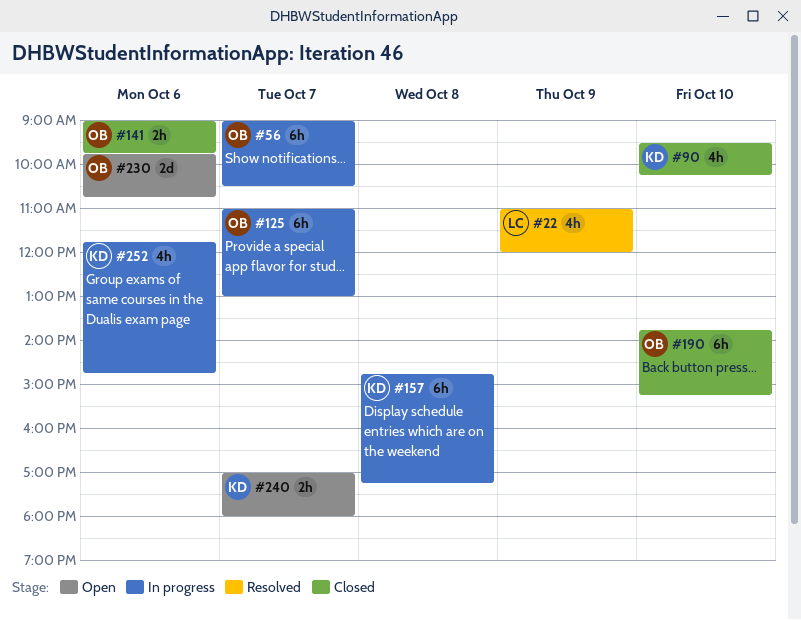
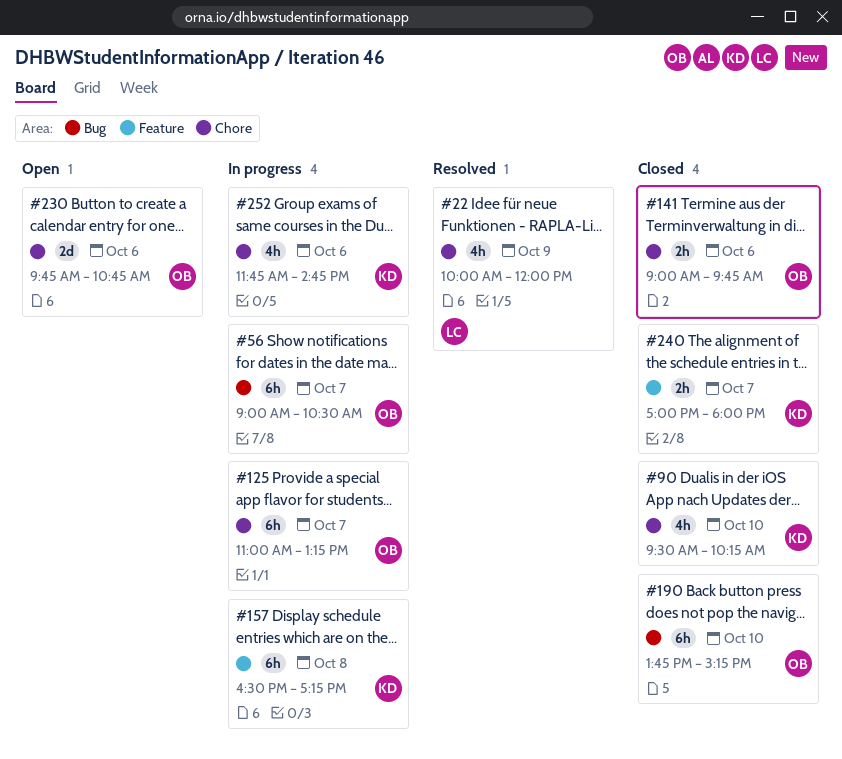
#22, begins: 11:00 -> 10:00
#125, ends: 13:00 -> 13:15
#157, begins: 14:45 -> 16:30
#240, status: Open -> Closed

